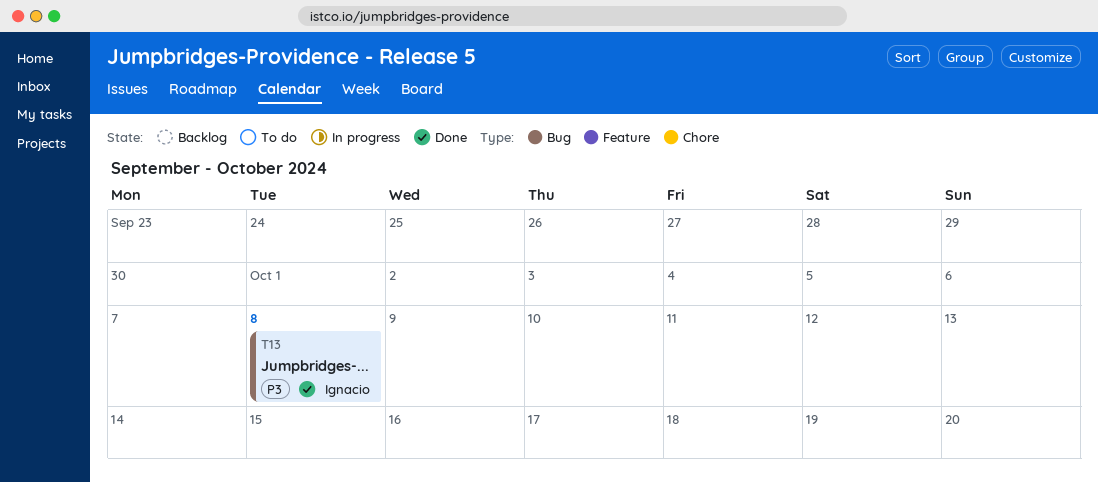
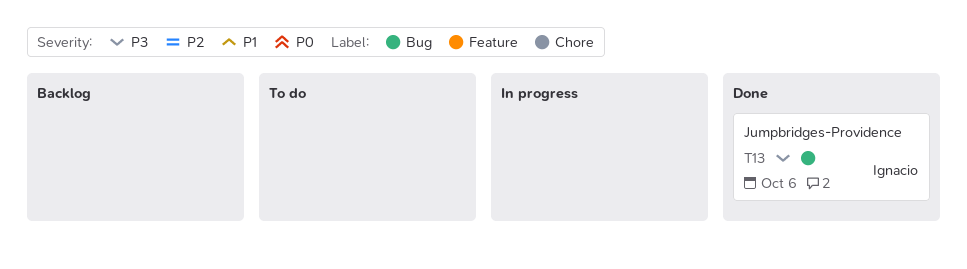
T13, due: Oct 8 -> Oct 6

